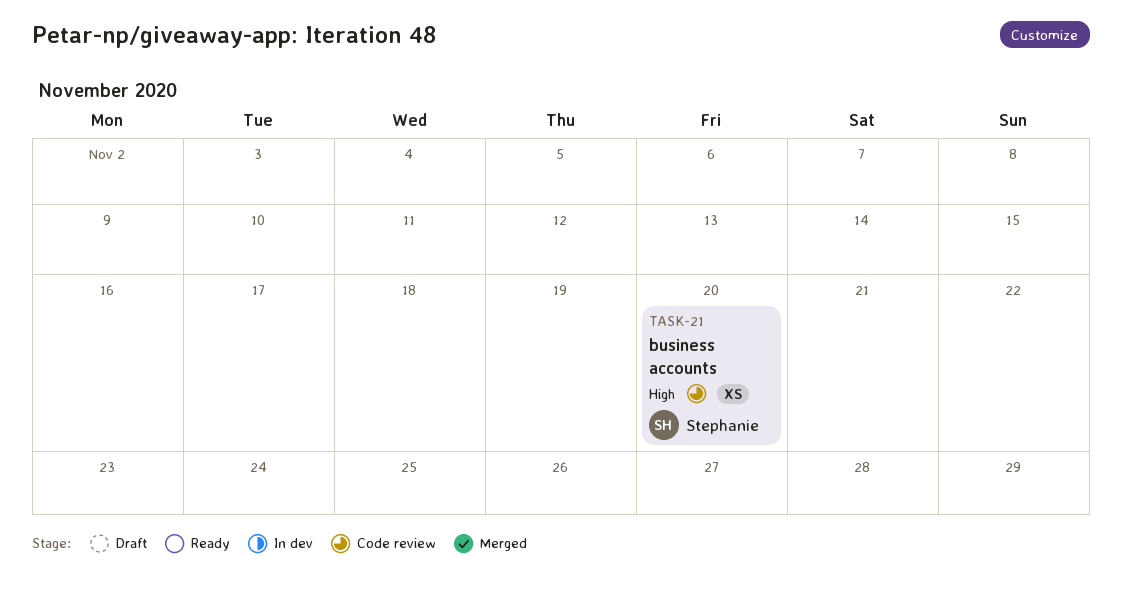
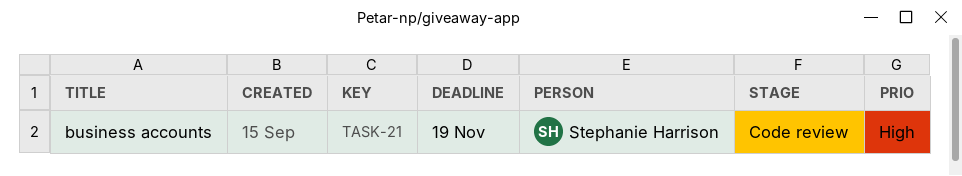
TASK-21, due: Nov 20 -> Nov 19

